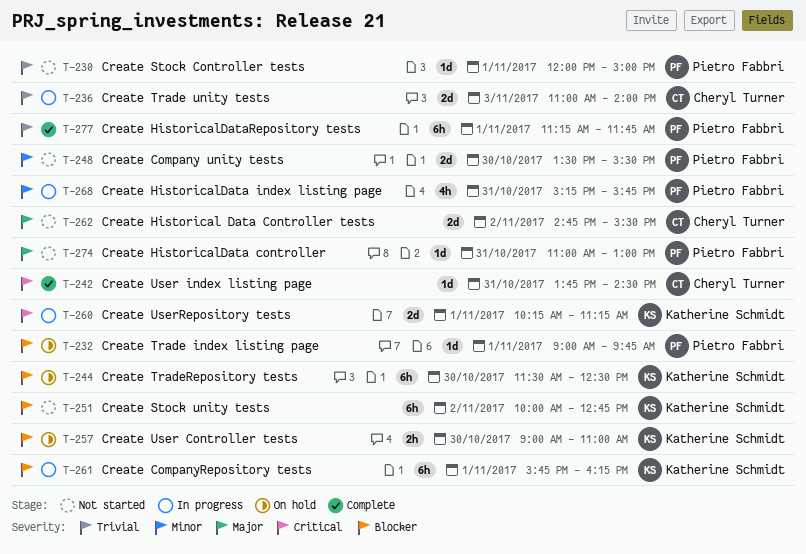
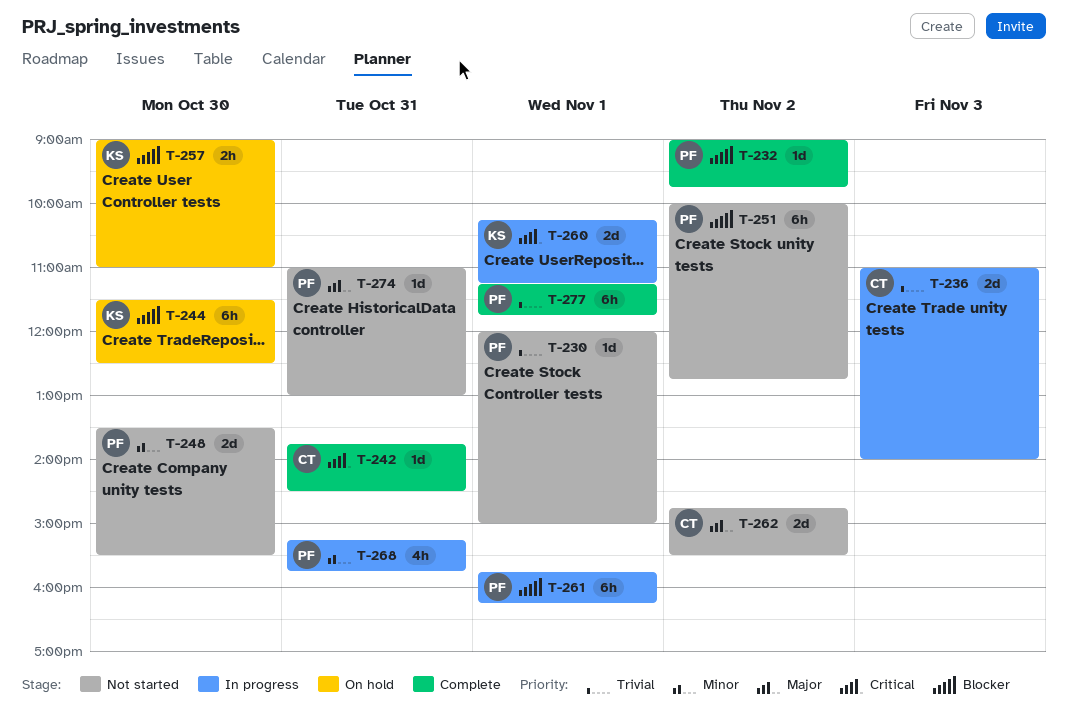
T-232, status: On hold -> Complete
T-232, day: Nov 1 -> Nov 2
T-251, owner: Katherine Schmidt -> Pietro Fabbri
T-261, owner: Katherine Schmidt -> Pietro Fabbri

